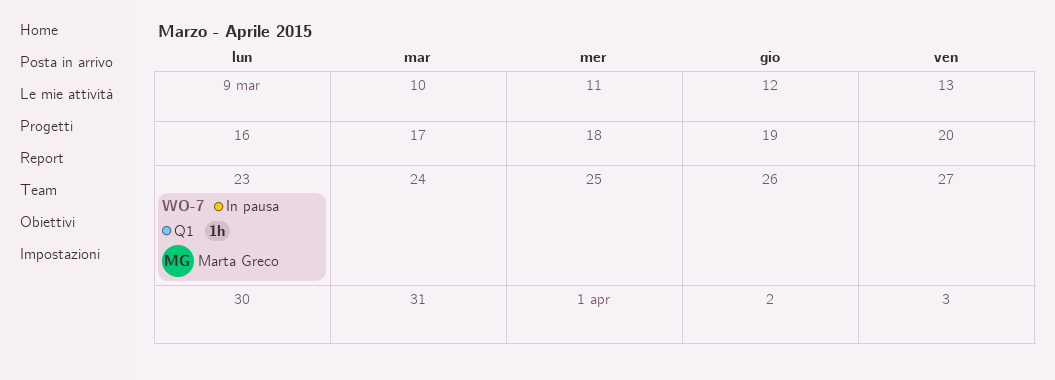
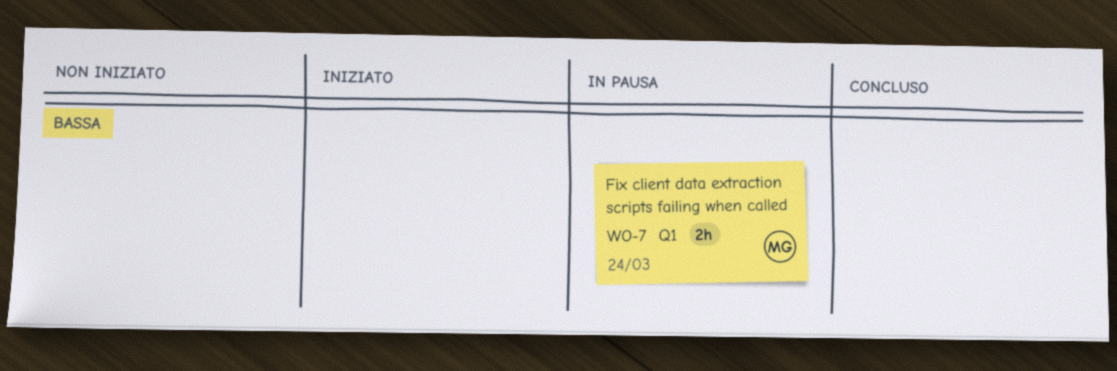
WO-7, estimate: 1h -> 2h
WO-7, due: Mar 23 -> Mar 24

